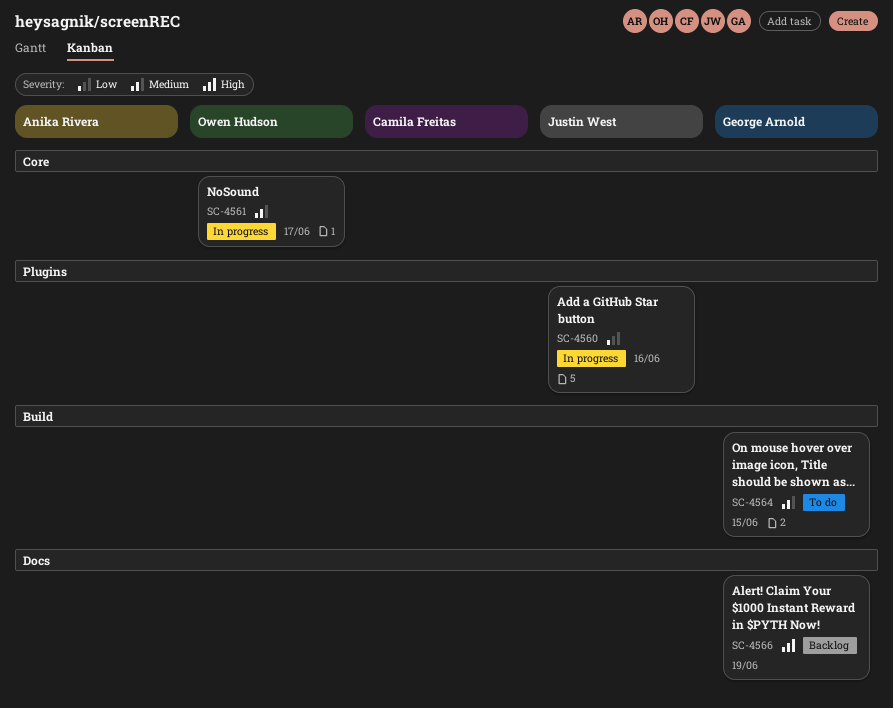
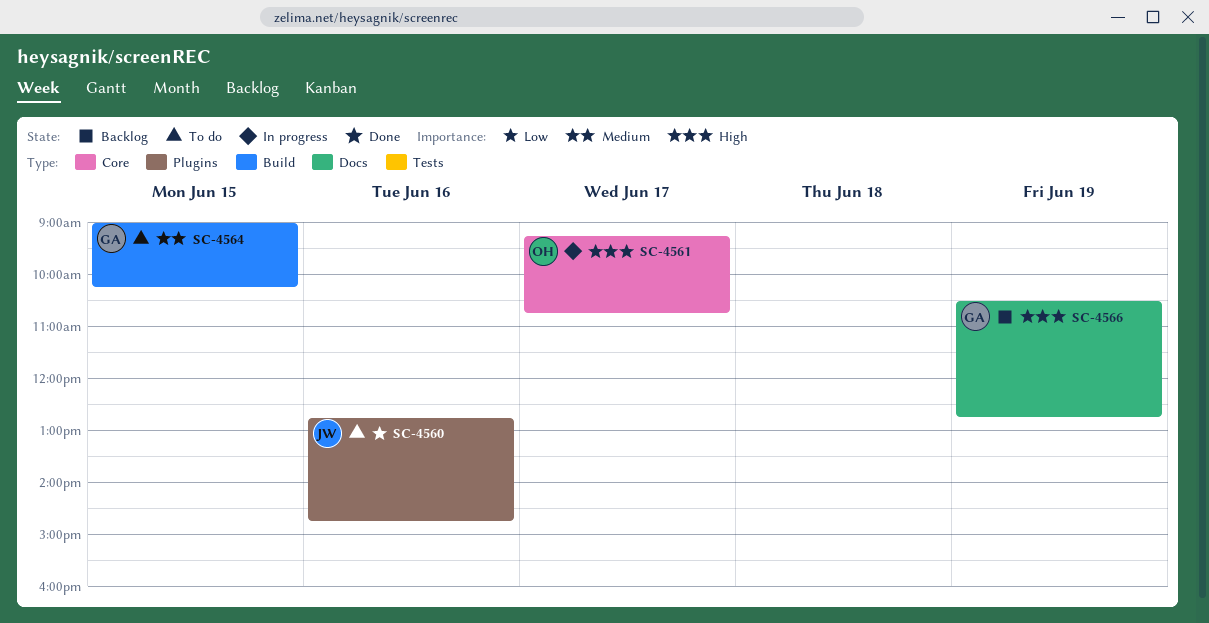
SC-4560, status: In progress -> To do
SC-4561, priority: Medium -> High

